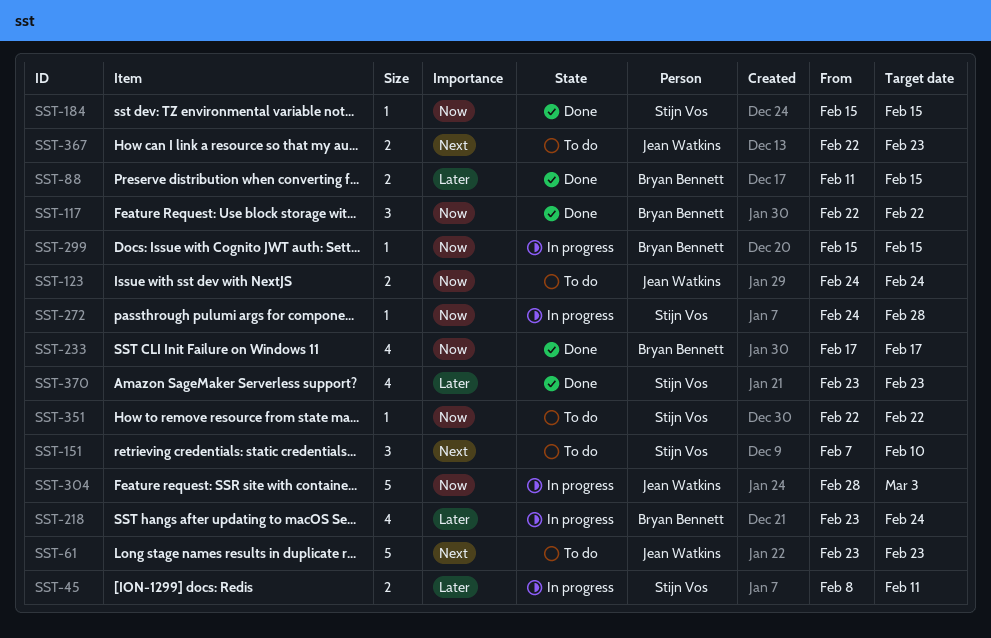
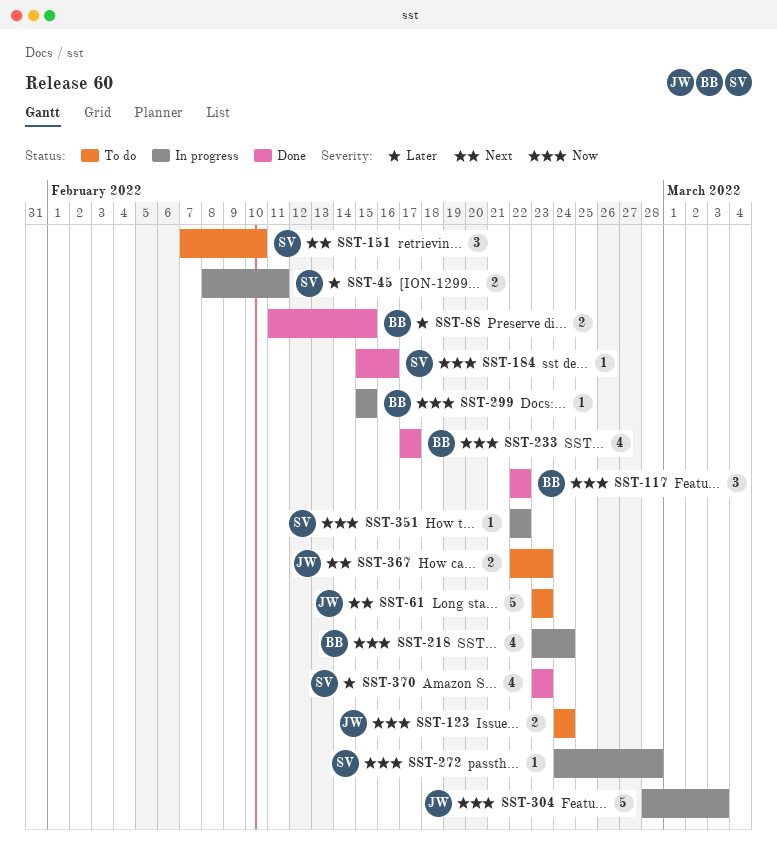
SST-184, due: Feb 15 -> Feb 16
SST-218, priority: Later -> Now
SST-351, status: To do -> In progress

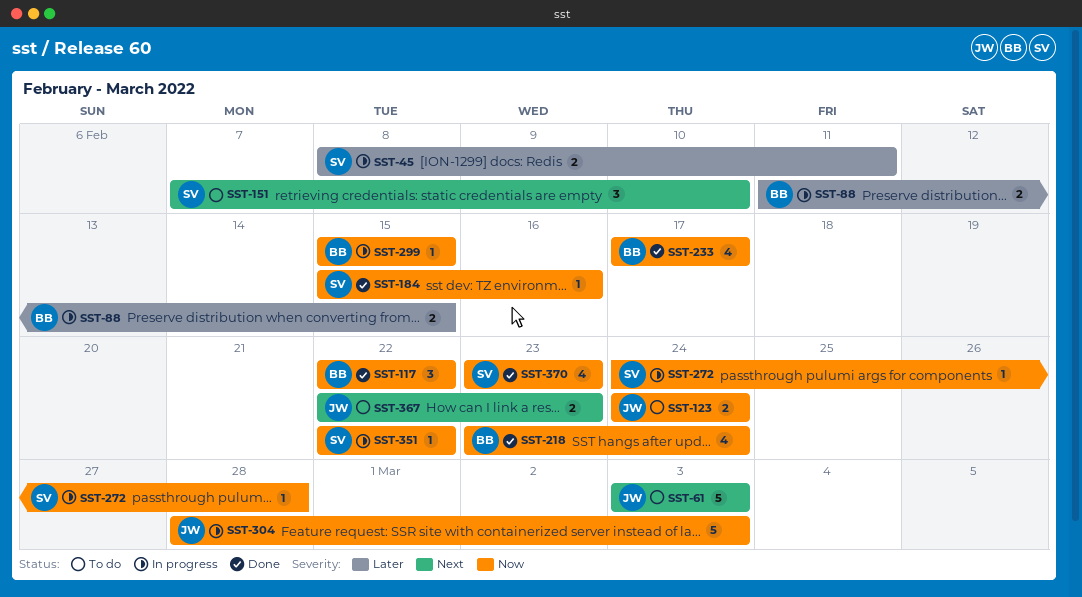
SST-61, start: Feb 23 -> Mar 3
SST-61, due: Feb 23 -> Mar 3
SST-88, status: Done -> In progress
SST-218, status: In progress -> Done
SST-370, priority: Later -> Now

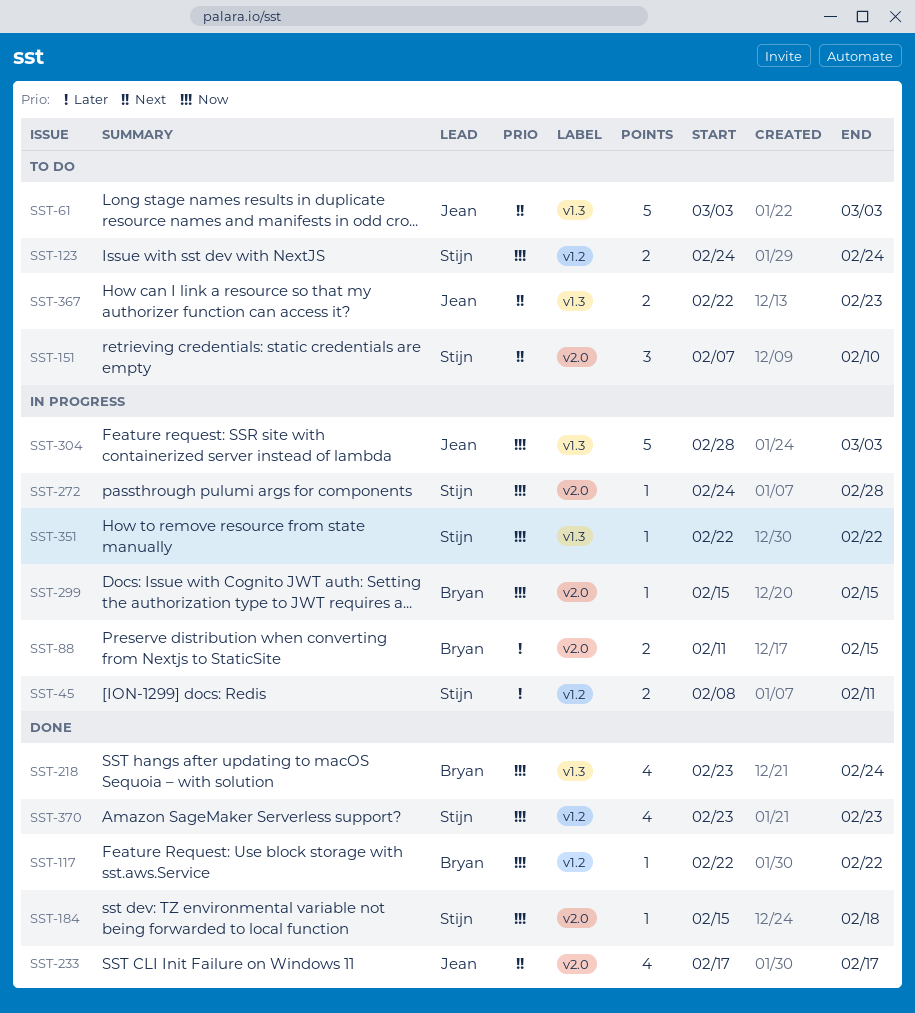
SST-117, estimate: 3 -> 1
SST-123, owner: Jean -> Stijn
SST-184, due: Feb 16 -> Feb 18
SST-233, owner: Bryan -> Jean
SST-233, priority: Now -> Next

